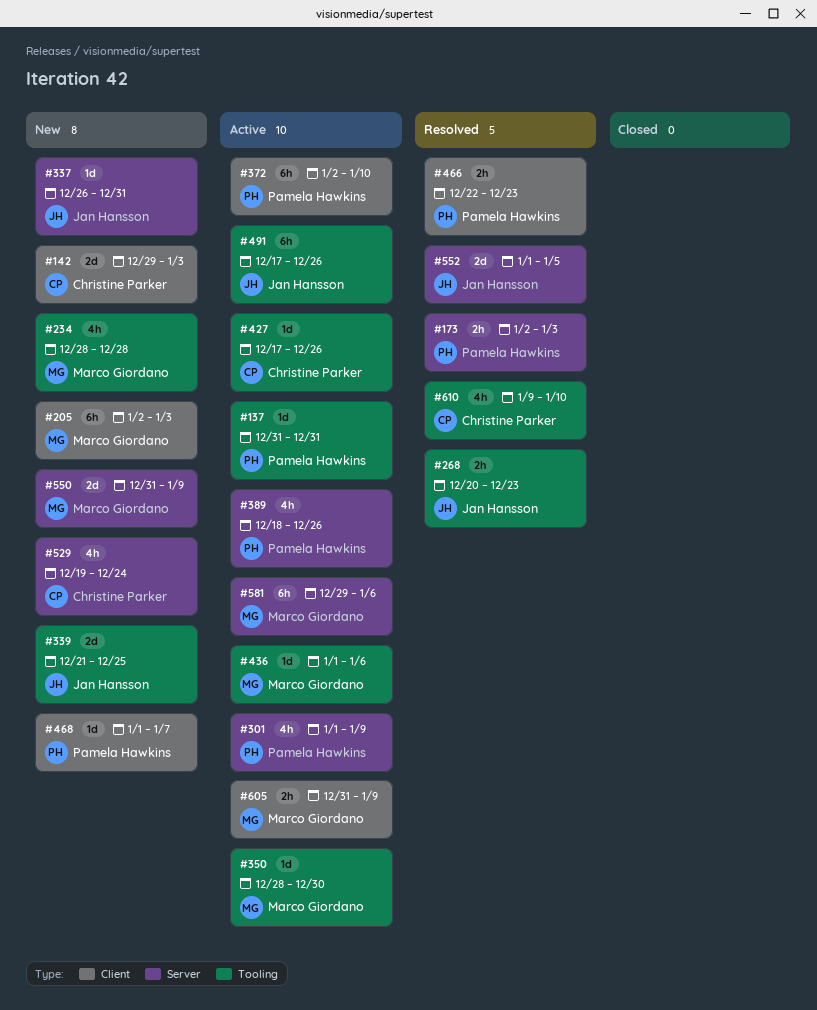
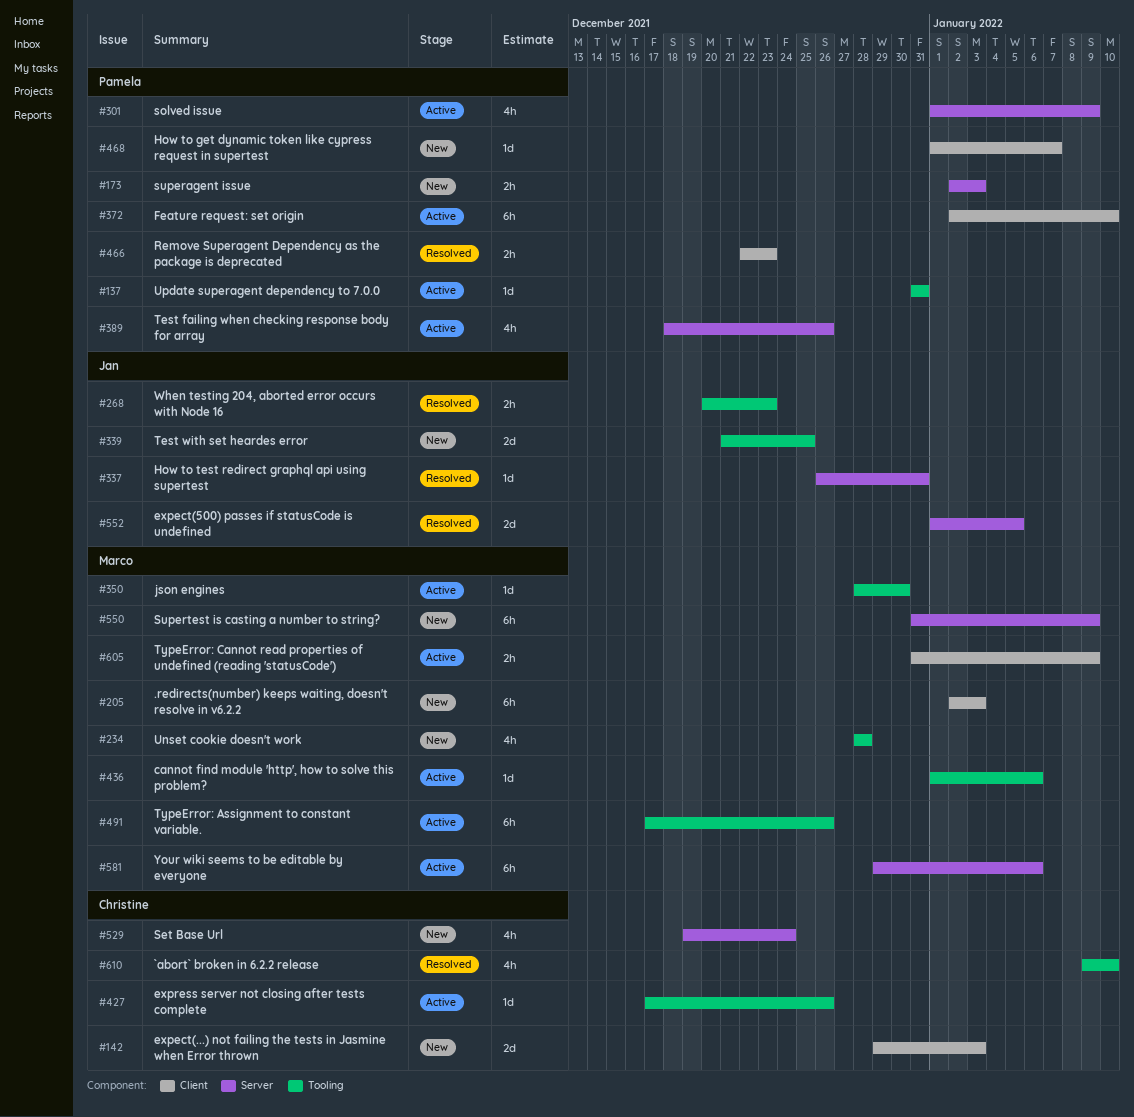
#173, status: Resolved -> New
#337, status: New -> Resolved
#491, owner: Jan Hansson -> Marco Giordano
#550, estimate: 2d -> 6h

